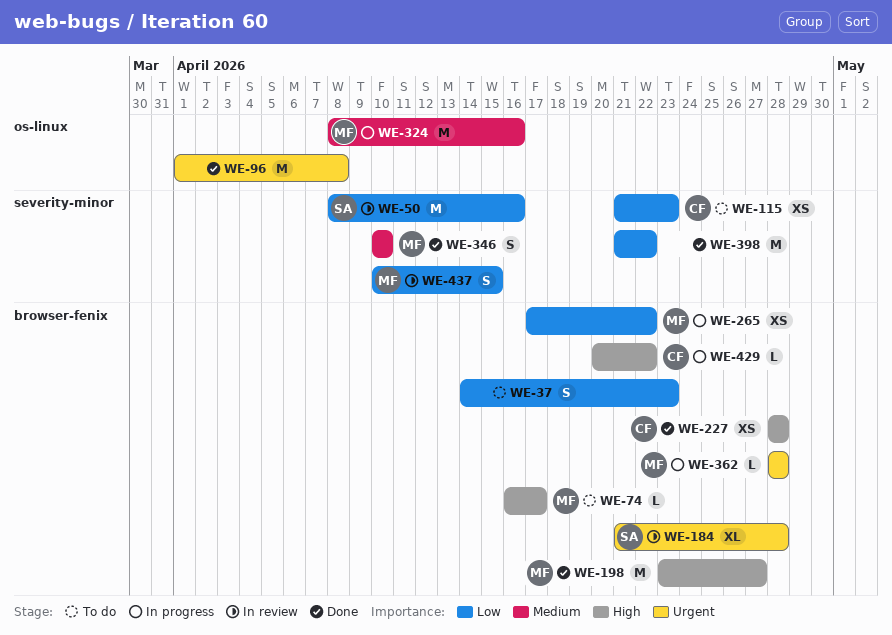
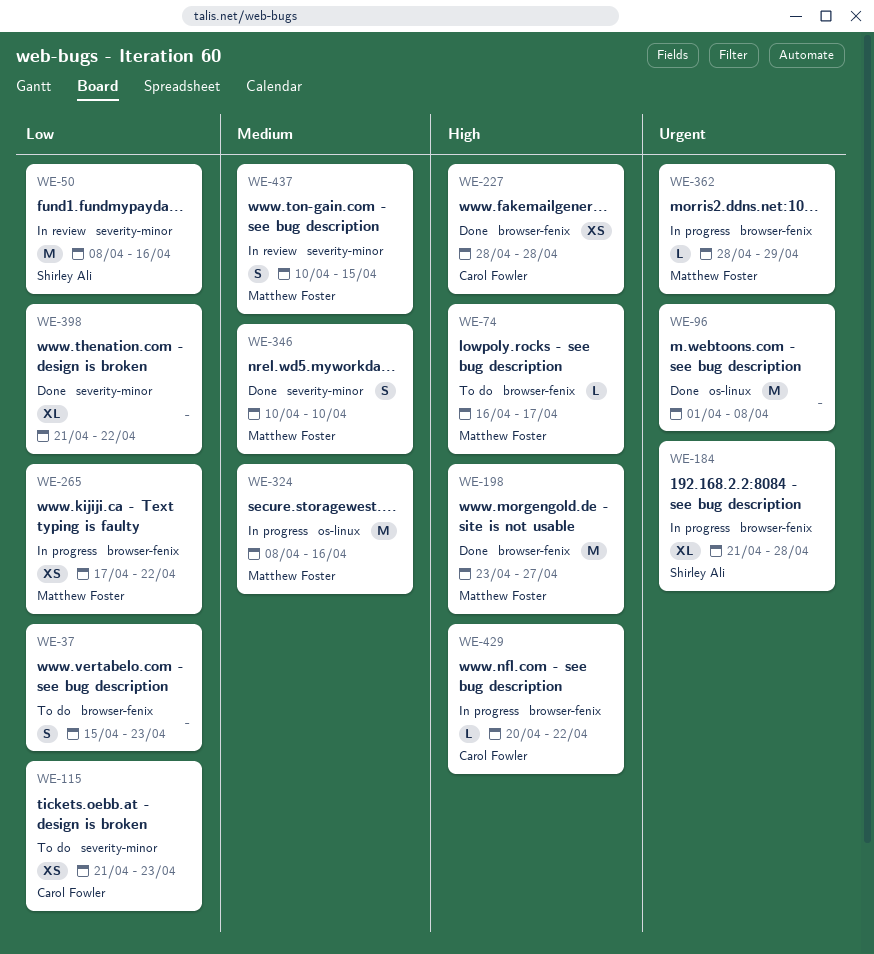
WE-37, start: Apr 14 -> Apr 15
WE-184, status: In review -> In progress
WE-362, due: Apr 28 -> Apr 29
WE-398, estimate: M -> XL
WE-437, priority: Low -> Medium

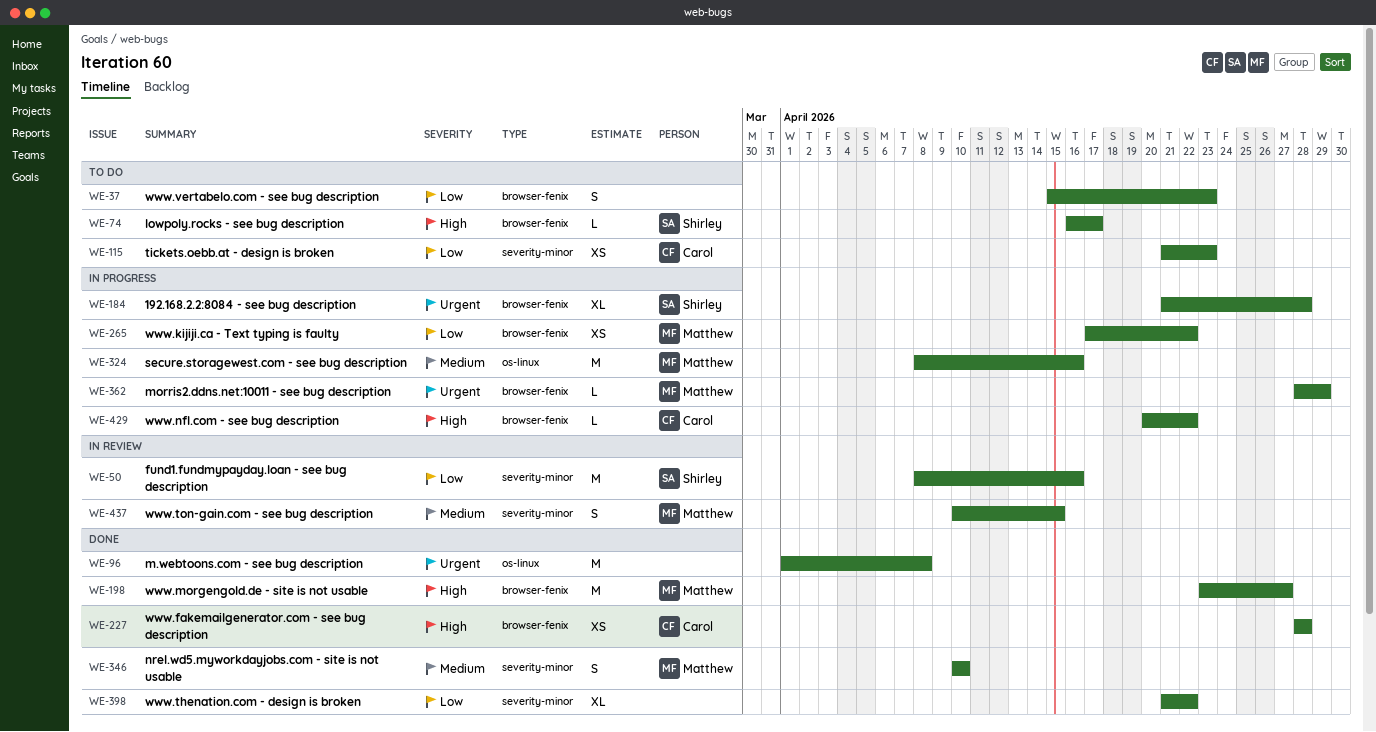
WE-74, owner: Matthew Foster -> Shirley Ali

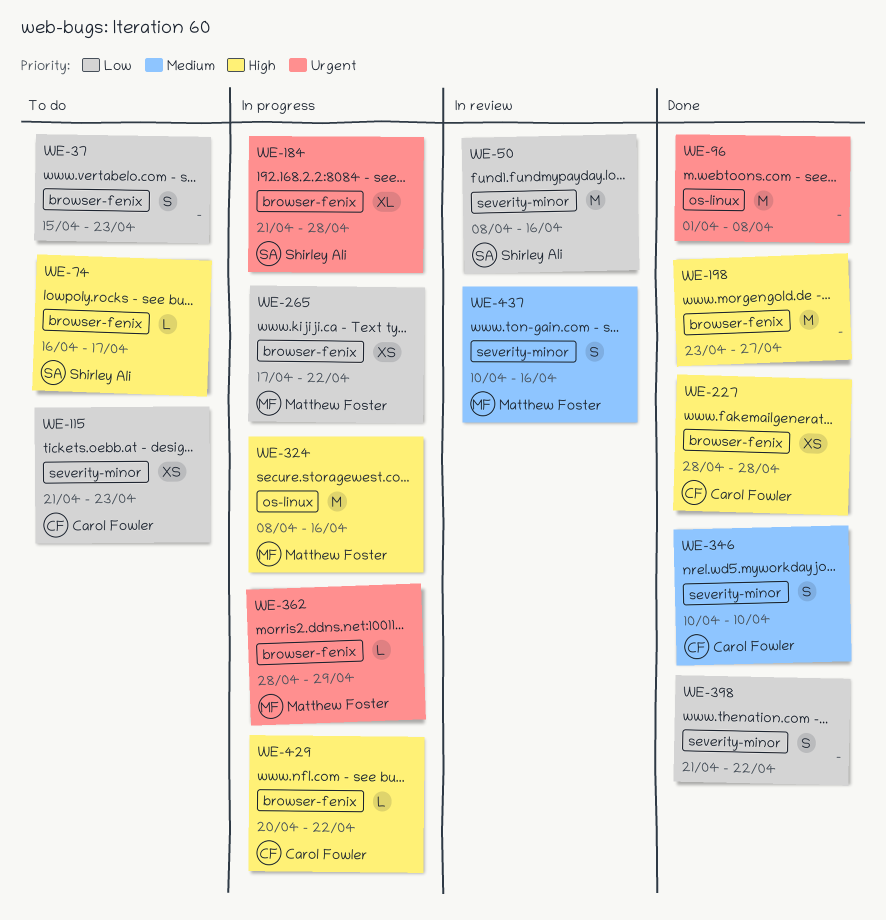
WE-198, owner: Matthew Foster -> none
WE-324, priority: Medium -> High
WE-346, owner: Matthew Foster -> Carol Fowler
WE-398, estimate: XL -> S
WE-437, due: Apr 15 -> Apr 16

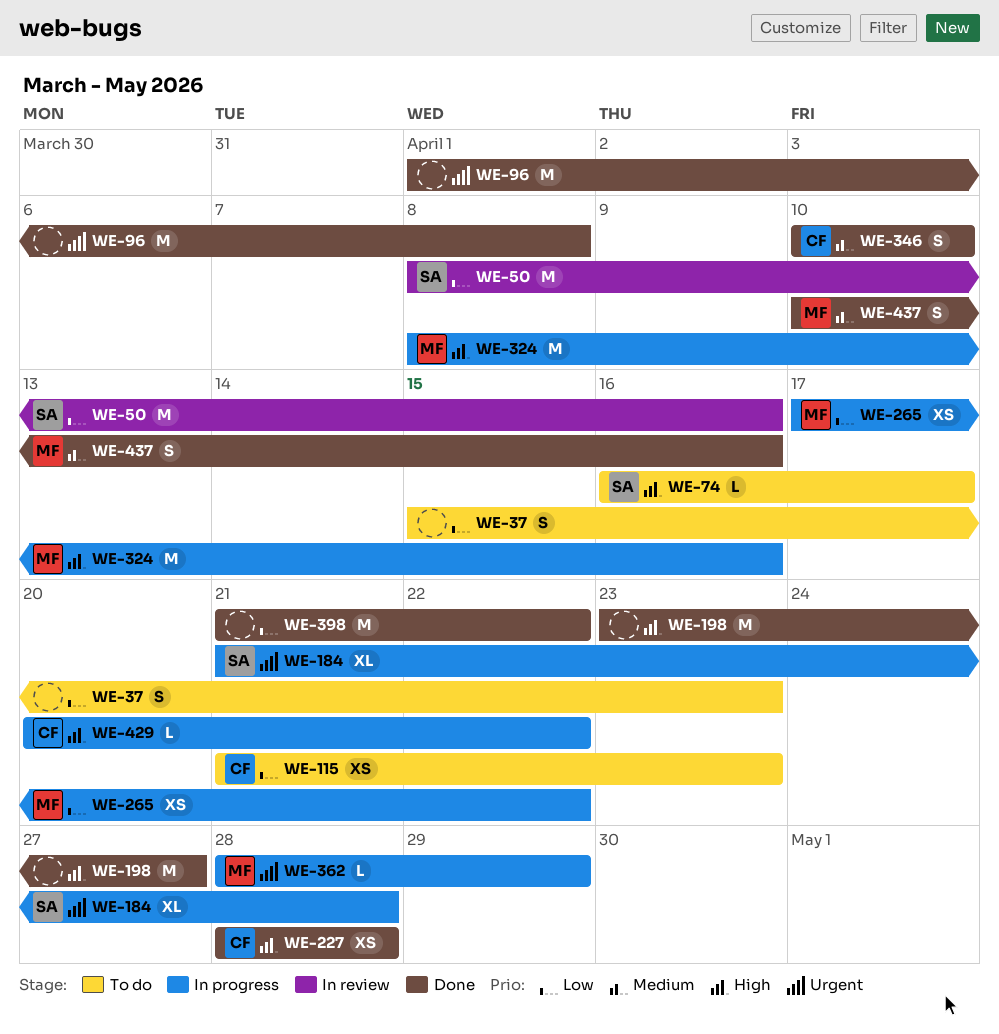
WE-398, estimate: S -> M
WE-437, status: In review -> Done

